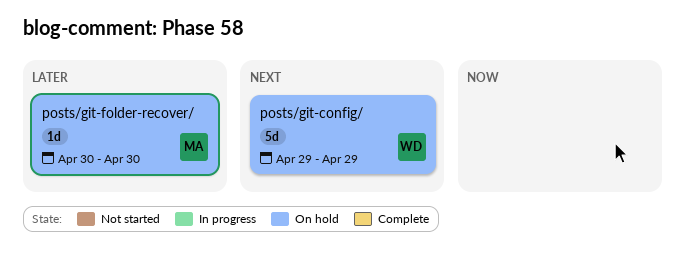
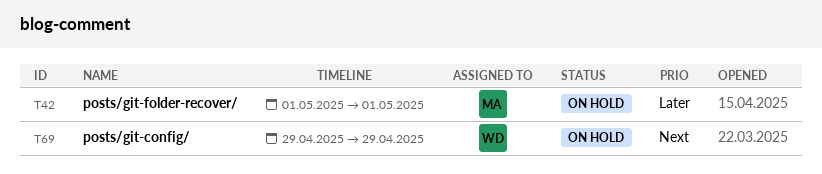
posts/git-folder-recover/, start: Apr 30 -> May 1
posts/git-folder-recover/, due: Apr 30 -> May 1

